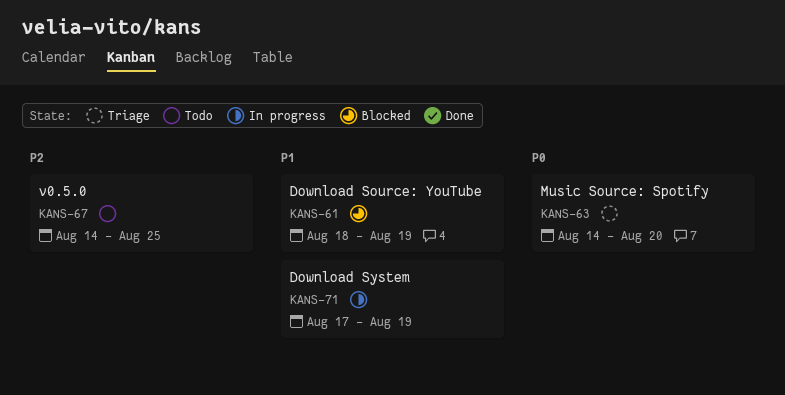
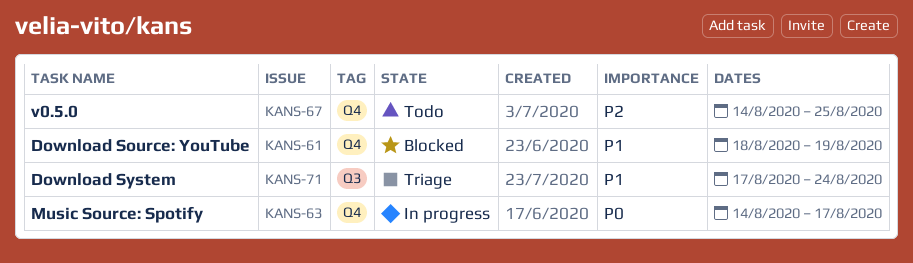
KANS-63, status: Triage -> In progress
KANS-63, due: Aug 20 -> Aug 17
KANS-71, status: In progress -> Triage
KANS-71, due: Aug 19 -> Aug 24

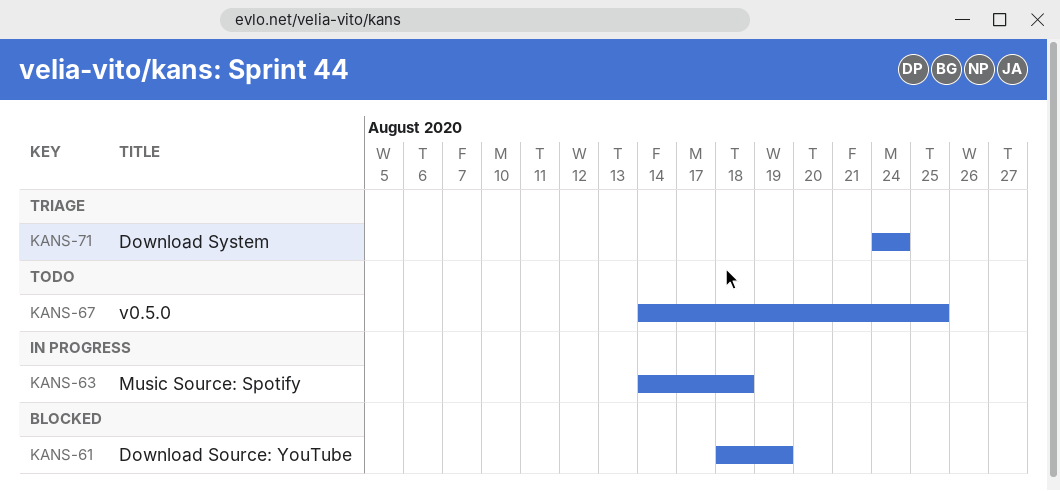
KANS-63, due: Aug 17 -> Aug 18
KANS-71, start: Aug 17 -> Aug 24

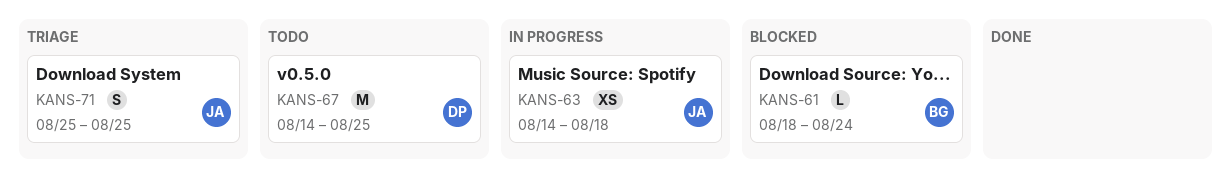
KANS-61, due: Aug 19 -> Aug 24
KANS-71, start: Aug 24 -> Aug 25
KANS-71, due: Aug 24 -> Aug 25

